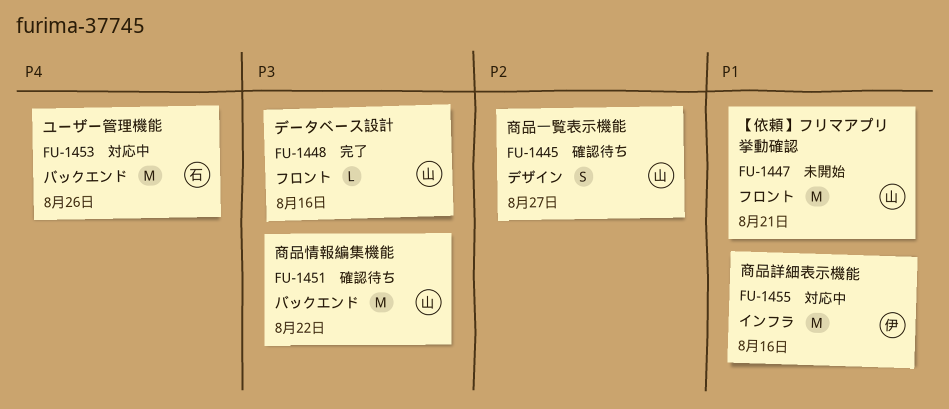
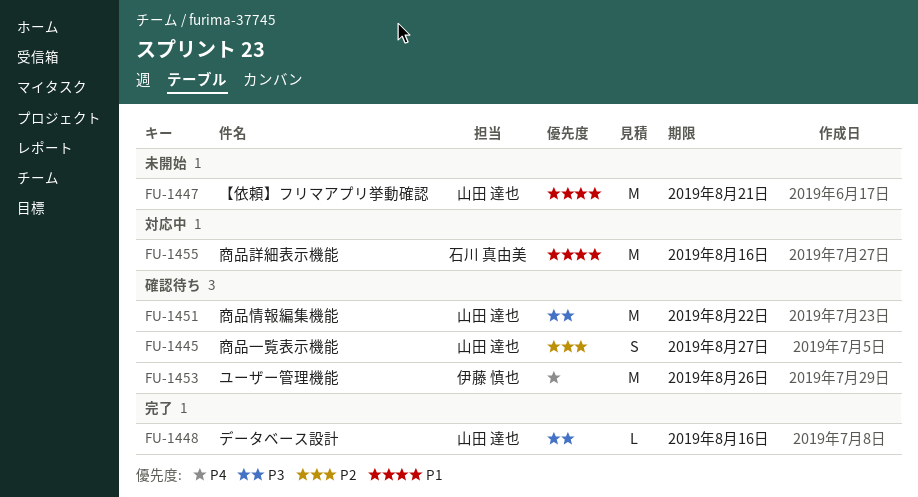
FU-1453, status: 対応中 -> 確認待ち
FU-1453, owner: 石川 真由美 -> 伊藤 慎也
FU-1455, owner: 伊藤 慎也 -> 石川 真由美

